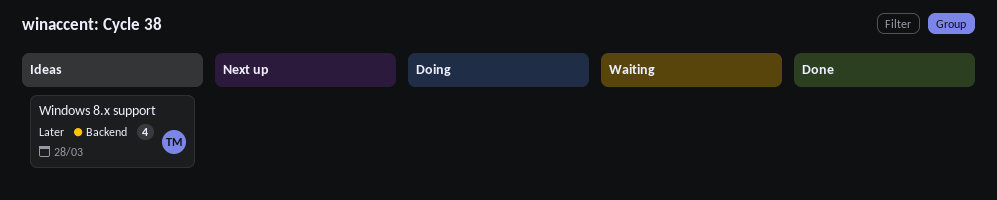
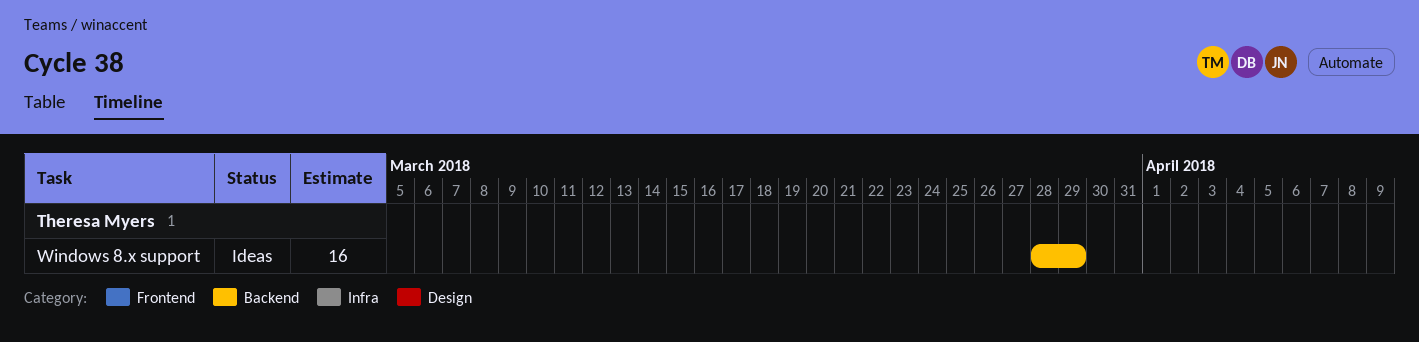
Windows 8.x support, estimate: 4 -> 16
Windows 8.x support, due: Mar 28 -> Mar 29

